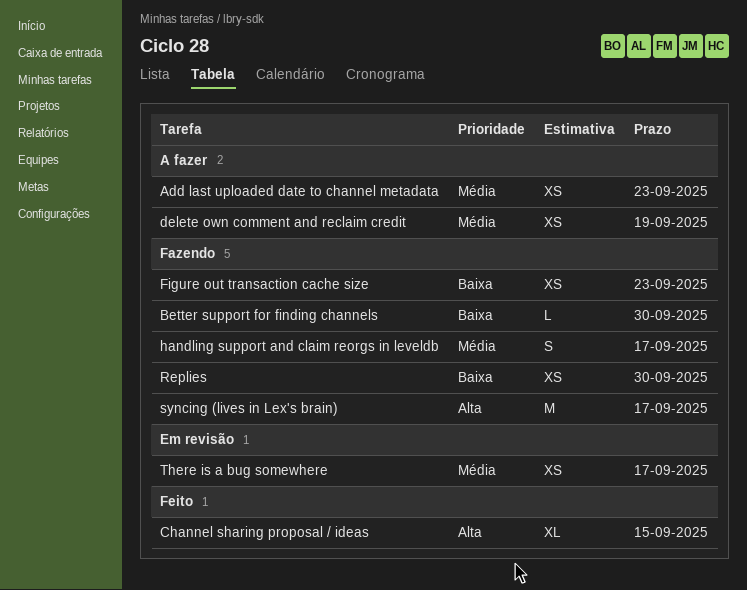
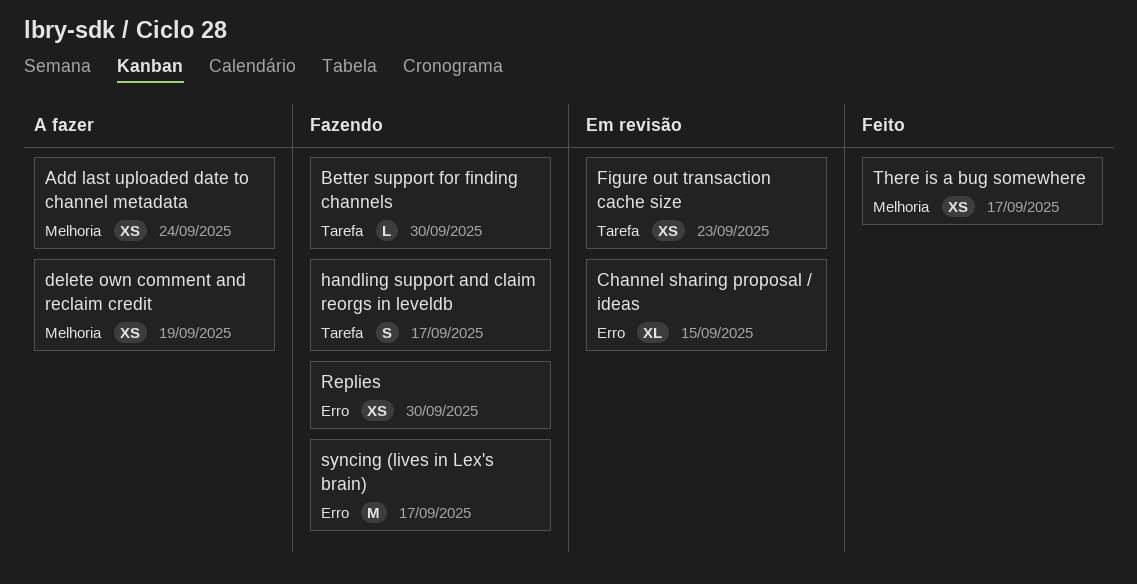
Add last uploaded date to channel metadata, due: Sep 23 -> Sep 24
Channel sharing proposal / ideas, status: Feito -> Em revisão
Figure out transaction cache size, status: Fazendo -> Em revisão
There is a bug somewhere, status: Em revisão -> Feito

